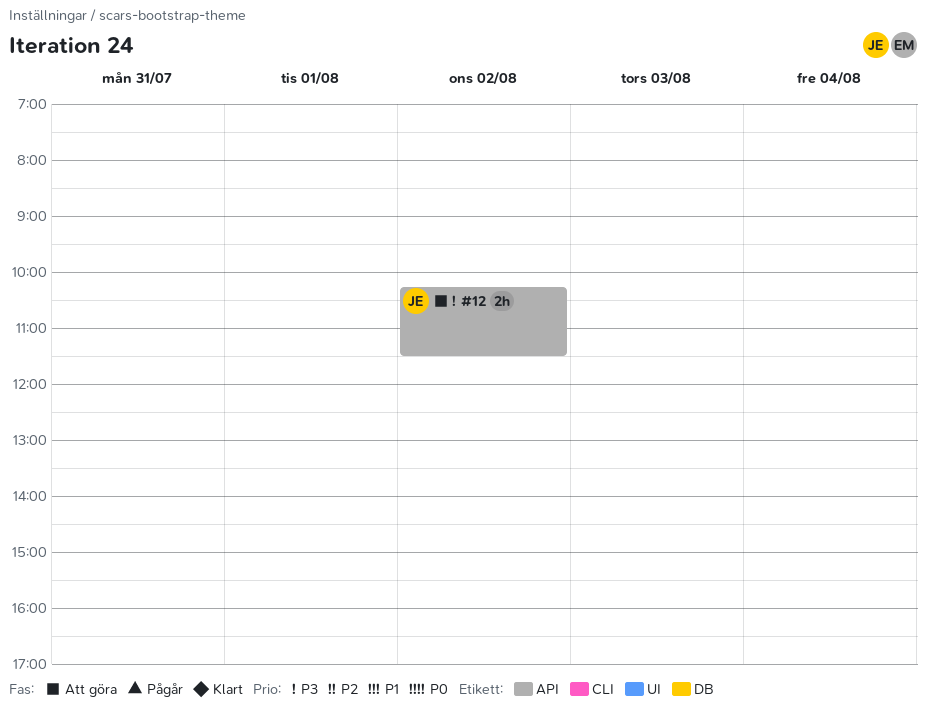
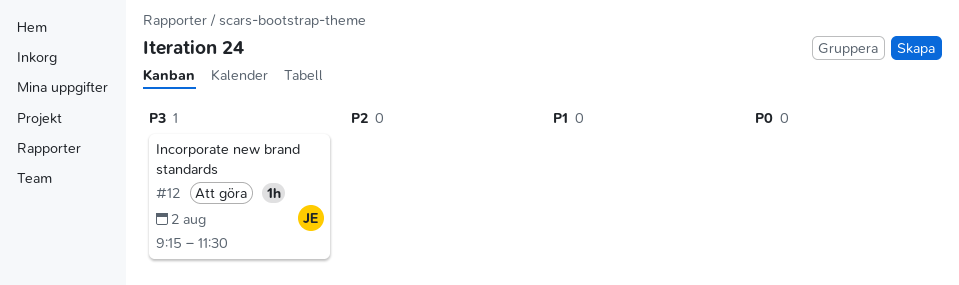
#12, estimate: 2h -> 1h
#12, begins: 10:15 -> 09:15

